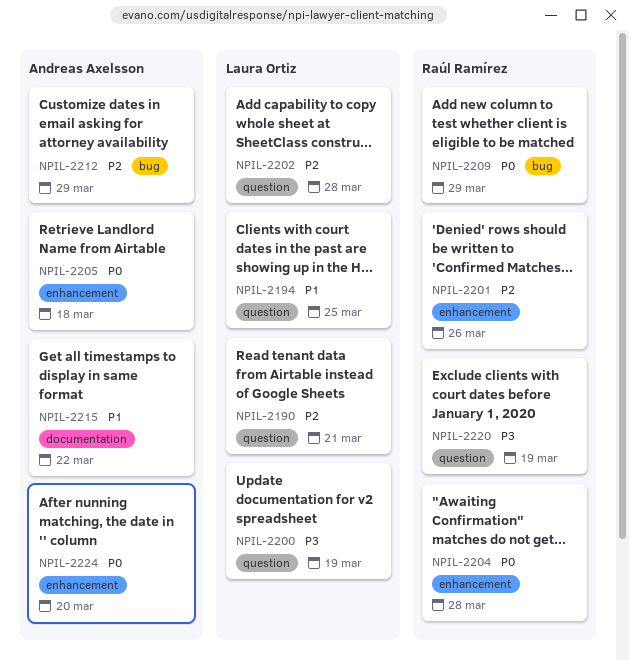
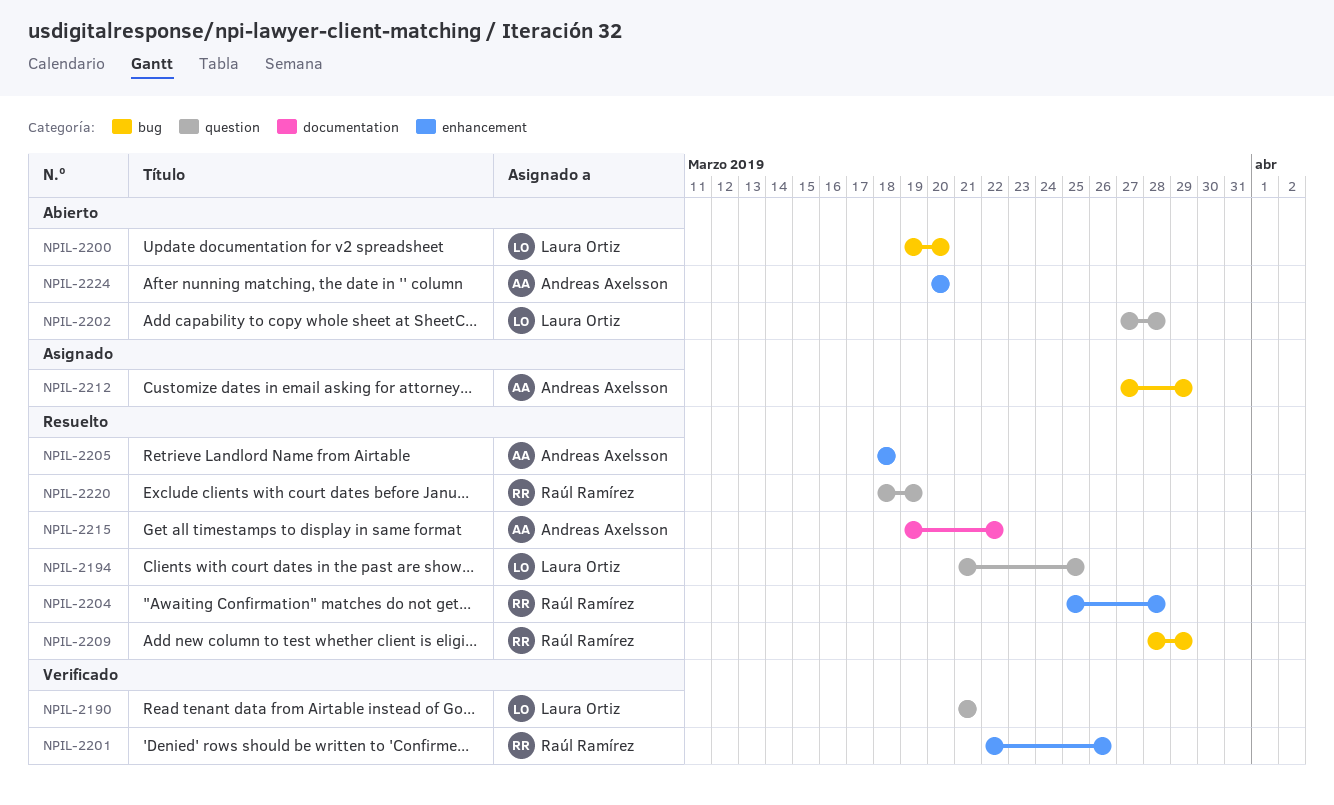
NPIL-2200, label: question -> bug
NPIL-2200, due: Mar 19 -> Mar 20

